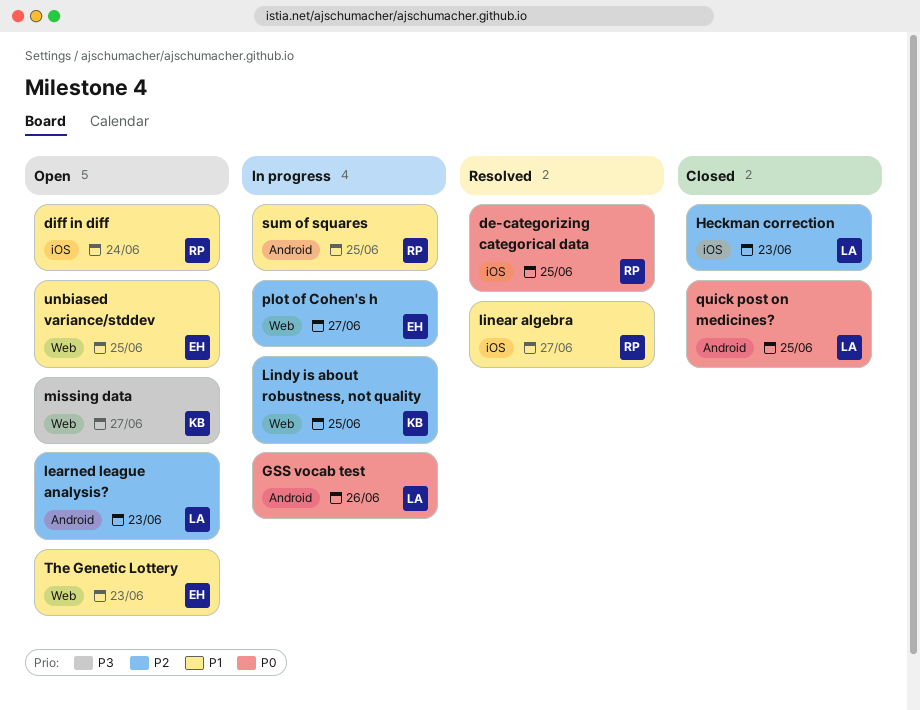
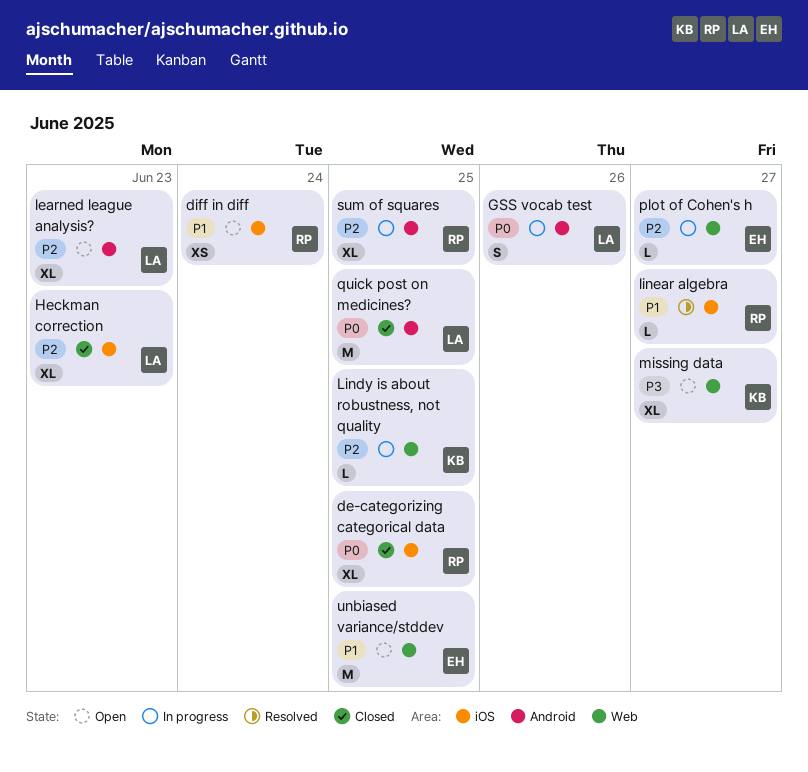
de-categorizing categorical data, status: Resolved -> Closed
sum of squares, priority: P1 -> P2
The Genetic Lottery: present -> none

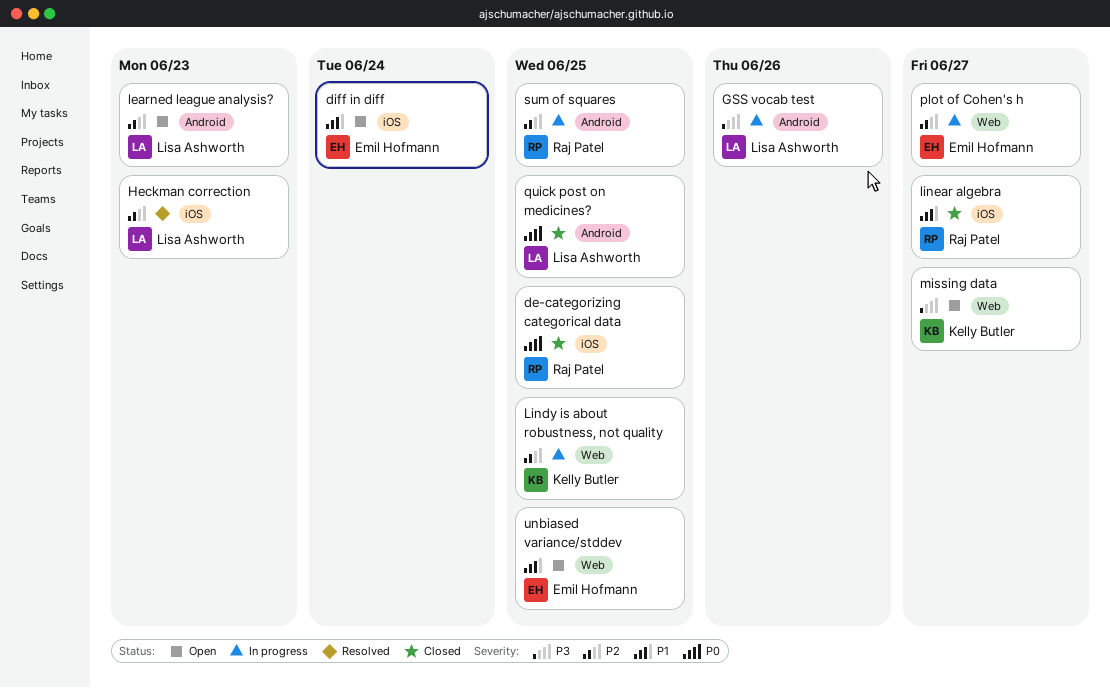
diff in diff, owner: Raj Patel -> Emil Hofmann
GSS vocab test, priority: P0 -> P3
Heckman correction, status: Closed -> Resolved
linear algebra, status: Resolved -> Closed

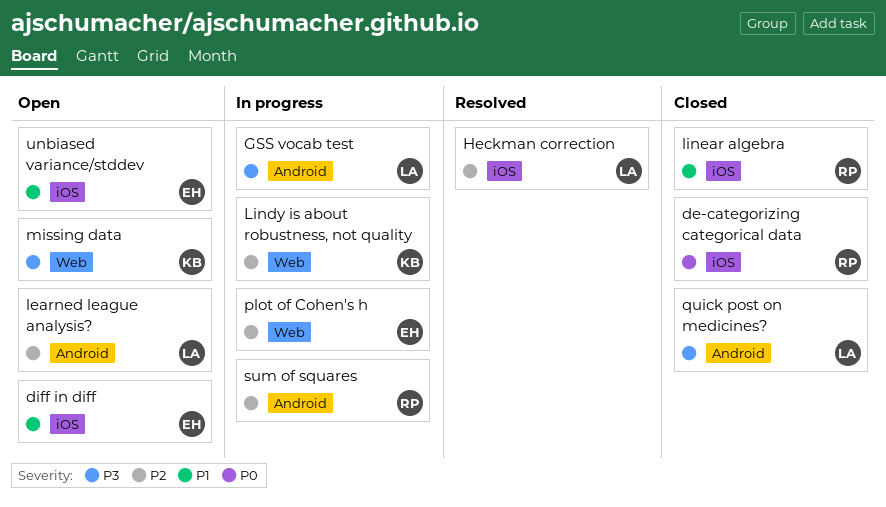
quick post on medicines?, priority: P0 -> P3
unbiased variance/stddev, label: Web -> iOS

